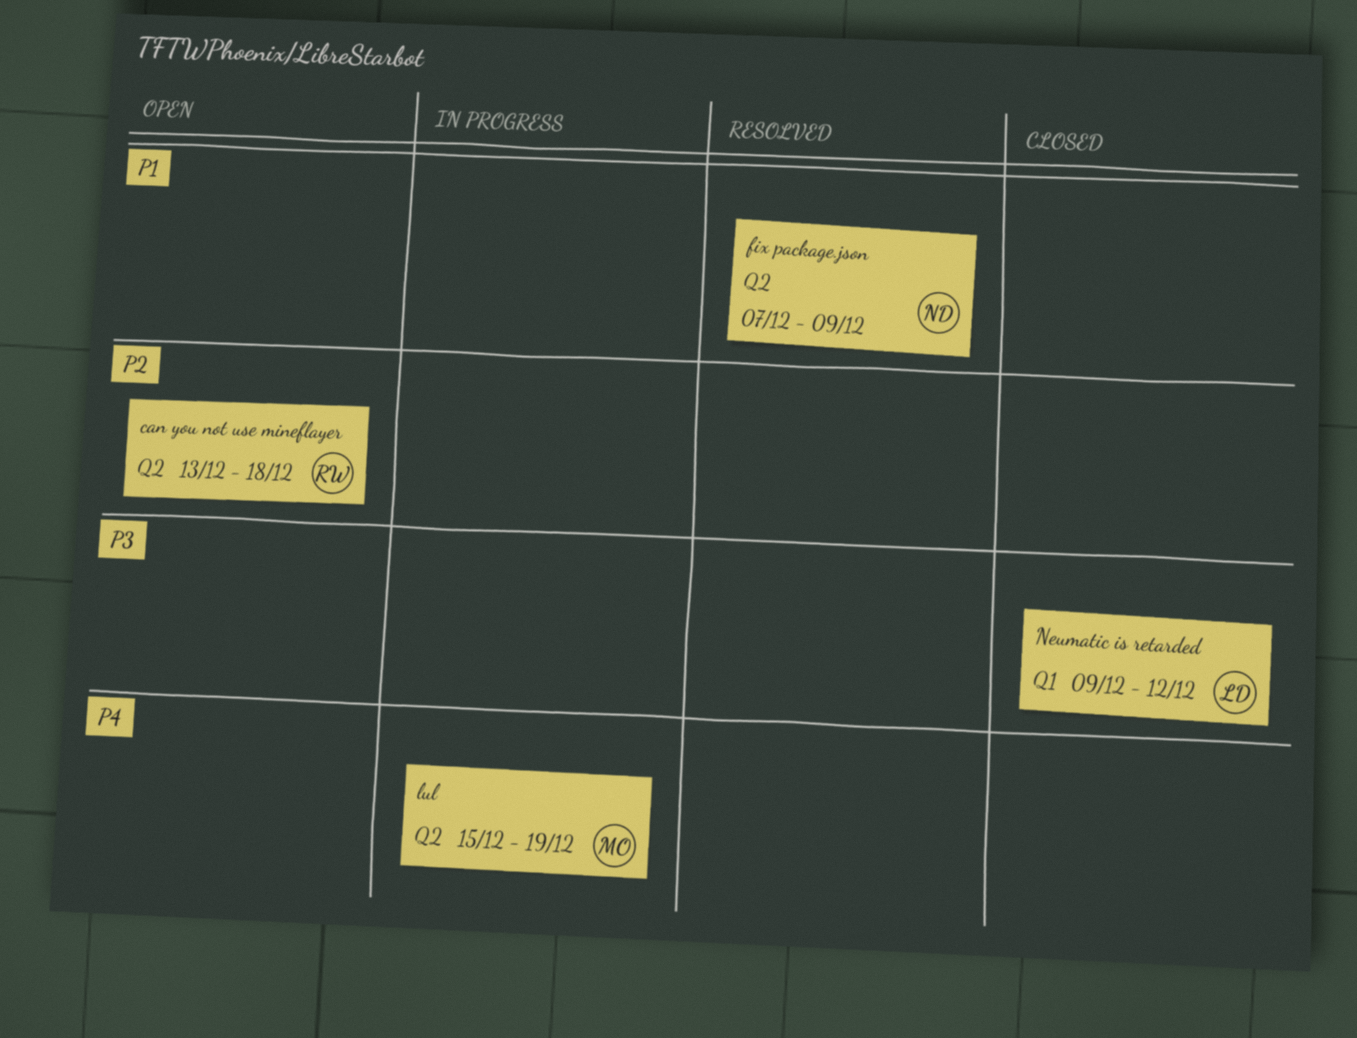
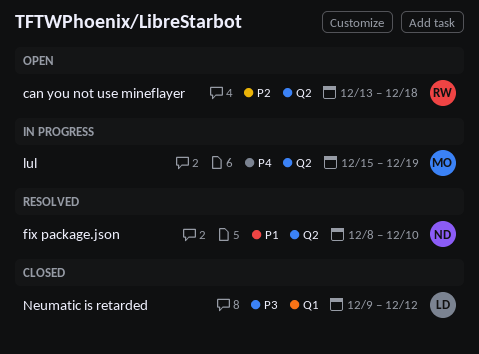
fix package.json, start: Dec 7 -> Dec 8
fix package.json, due: Dec 9 -> Dec 10

